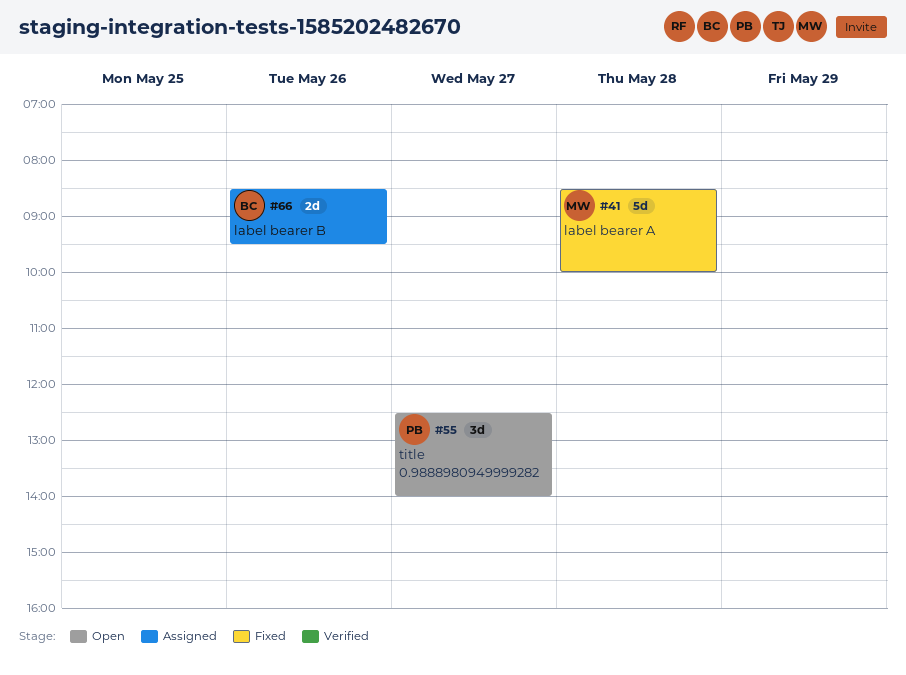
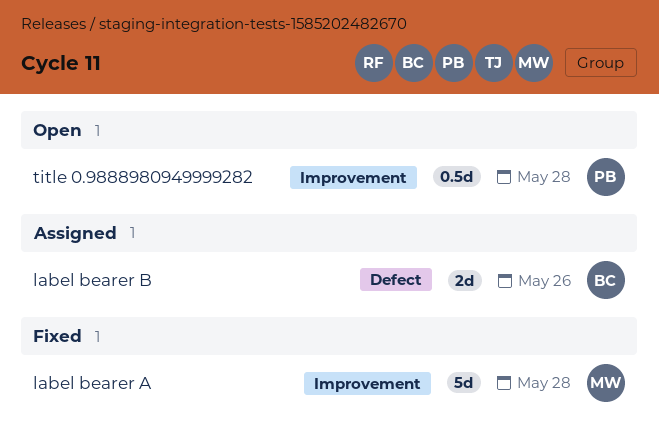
title 0.9888980949999282, estimate: 3d -> 0.5d
title 0.9888980949999282, day: May 27 -> May 28

